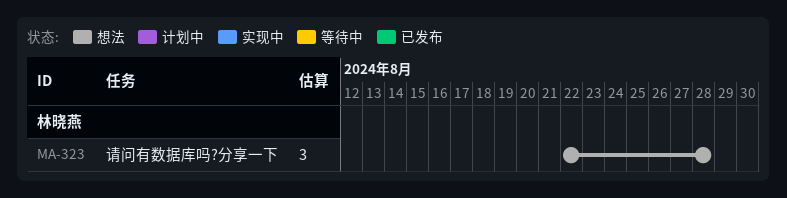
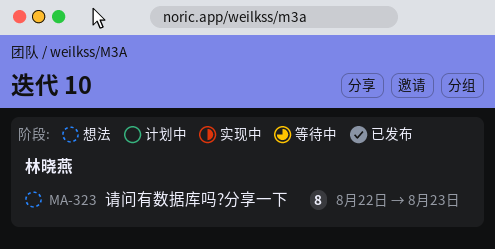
MA-323, estimate: 3 -> 8
MA-323, due: Aug 28 -> Aug 23

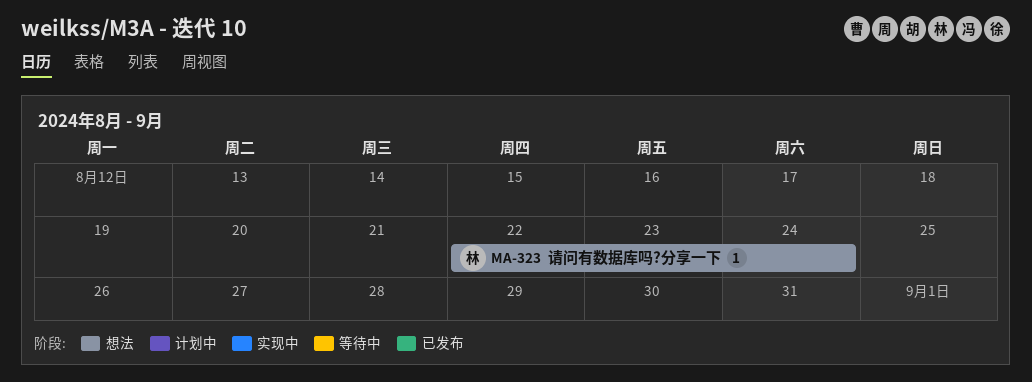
MA-323, estimate: 8 -> 1
MA-323, due: Aug 23 -> Aug 24

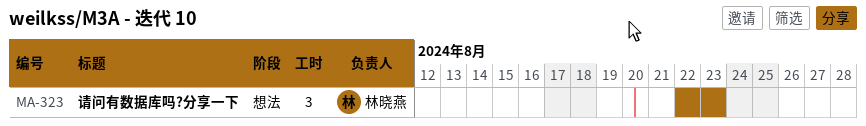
MA-323, estimate: 1 -> 3
MA-323, due: Aug 24 -> Aug 23

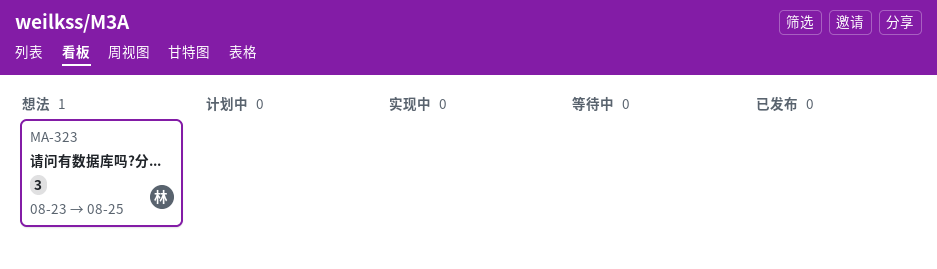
MA-323, start: Aug 22 -> Aug 23
MA-323, due: Aug 23 -> Aug 25

